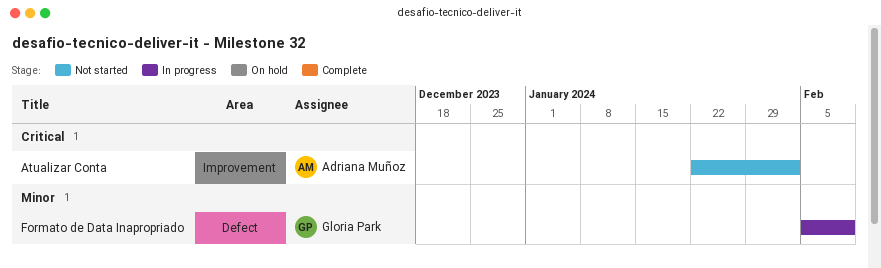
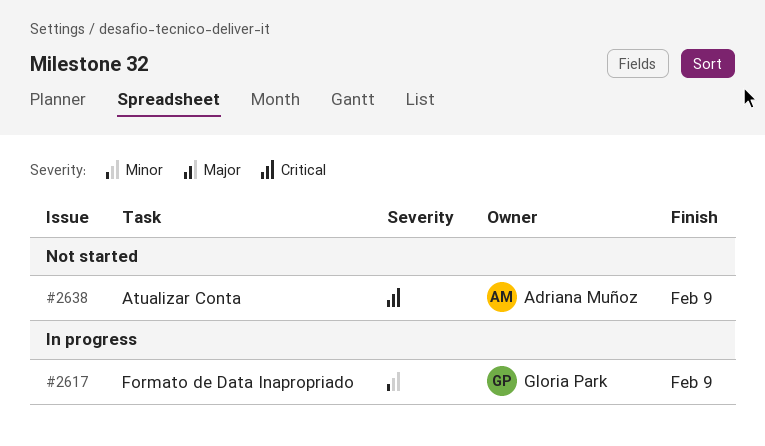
Atualizar Conta, due: Feb 2 -> Feb 9

